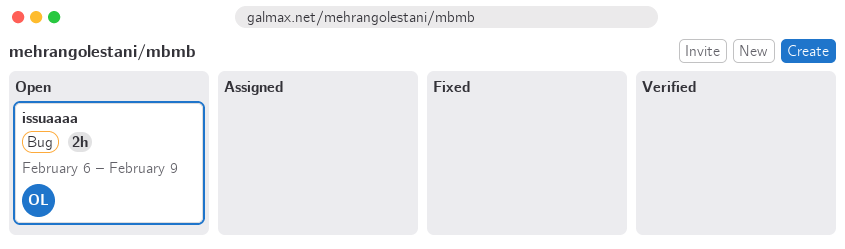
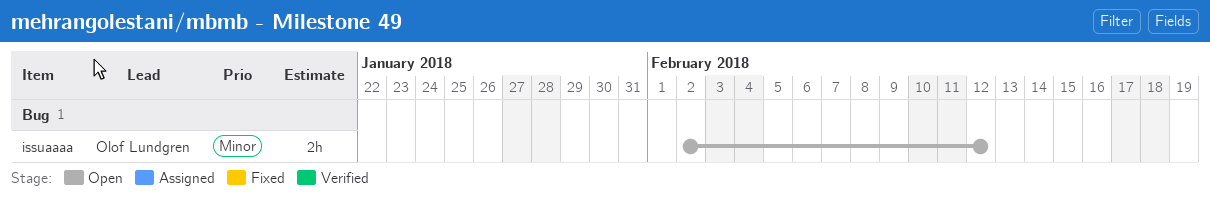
issuaaaa, start: Feb 6 -> Feb 2
issuaaaa, due: Feb 9 -> Feb 12

